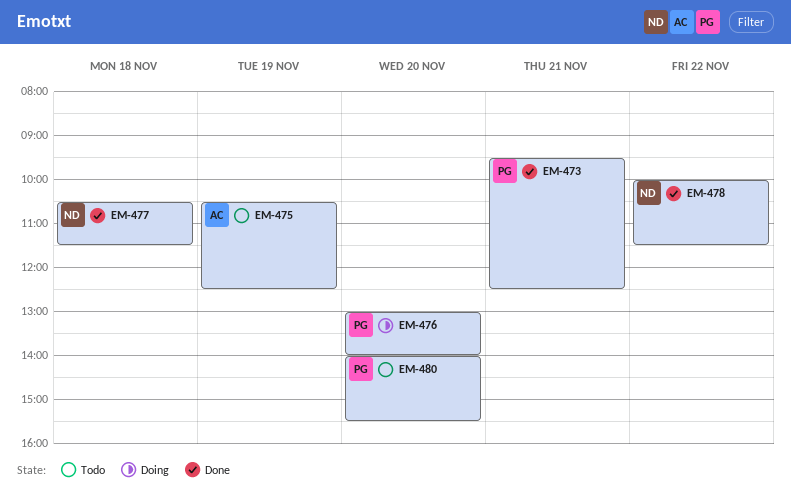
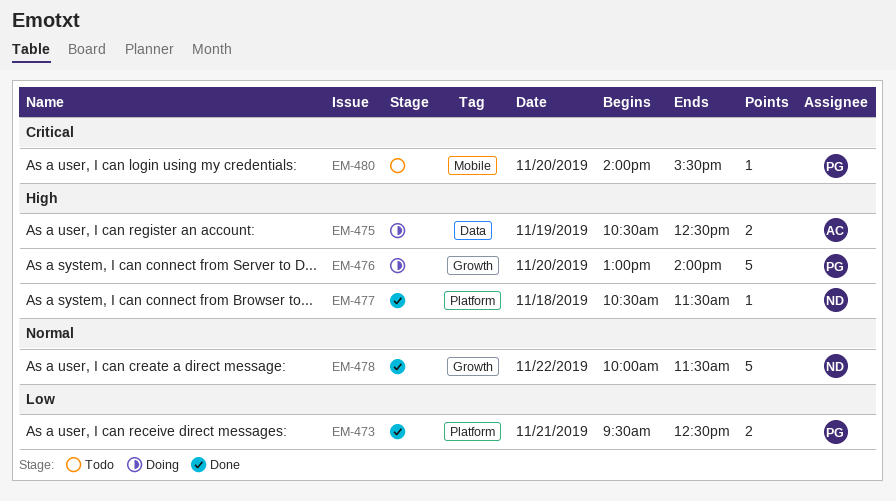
EM-475, status: Todo -> Doing

